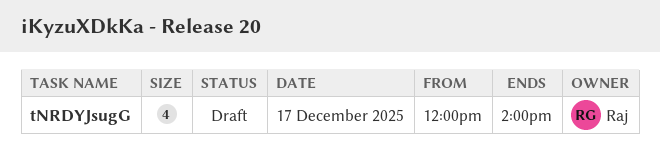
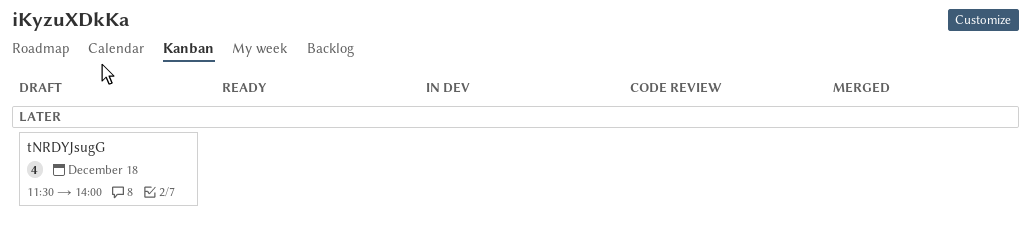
tNRDYJsugG, day: Dec 17 -> Dec 18
tNRDYJsugG, begins: 12:00 -> 11:30

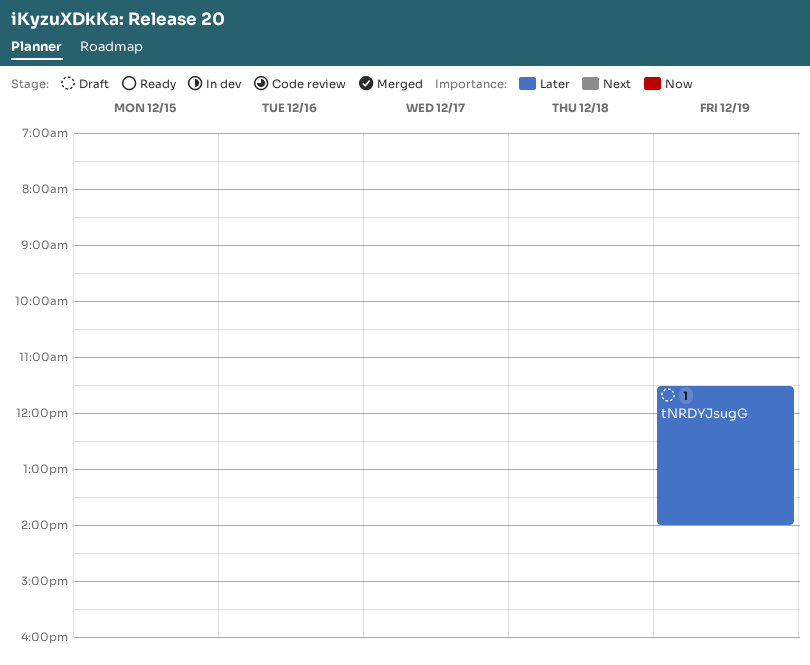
tNRDYJsugG, estimate: 4 -> 1
tNRDYJsugG, day: Dec 18 -> Dec 19

